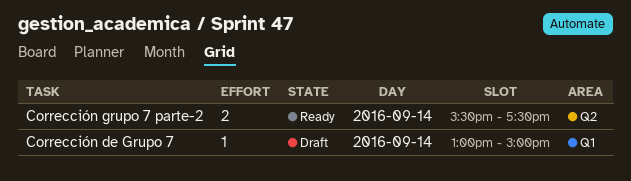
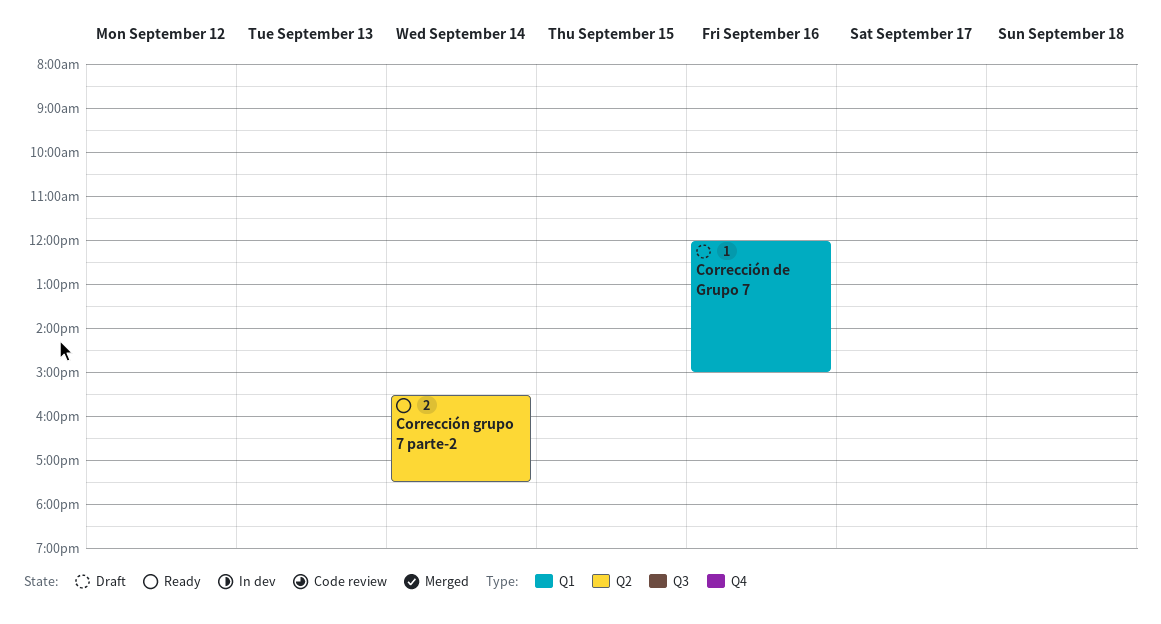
Corrección de Grupo 7, day: Sep 14 -> Sep 16
Corrección de Grupo 7, begins: 13:00 -> 12:00

